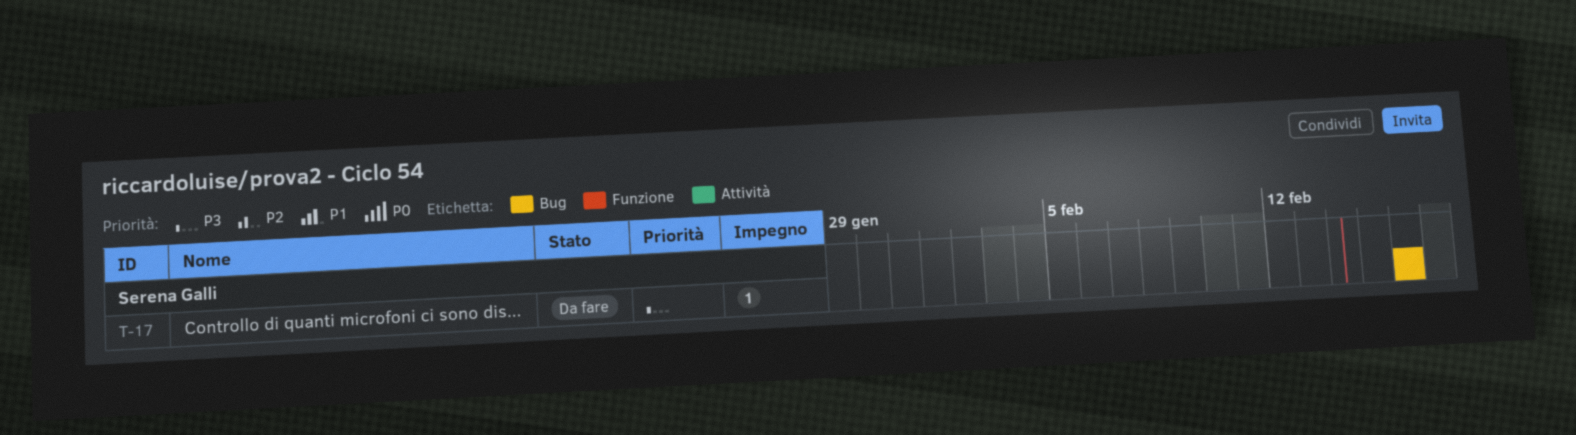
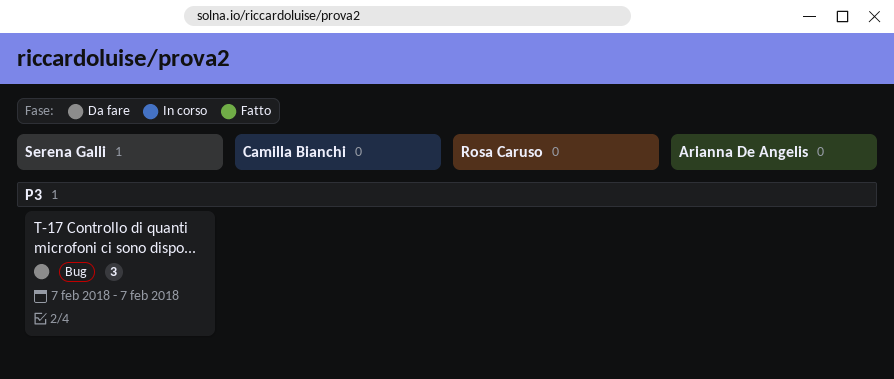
T-17, estimate: 1 -> 3
T-17, start: Feb 16 -> Feb 7
T-17, due: Feb 16 -> Feb 7

